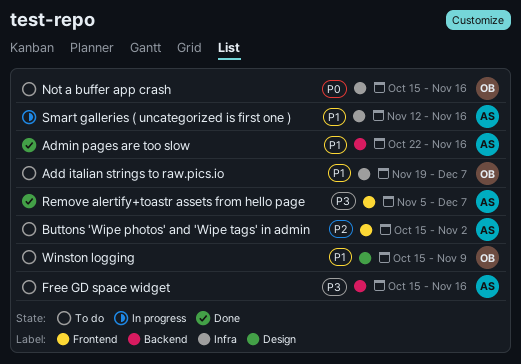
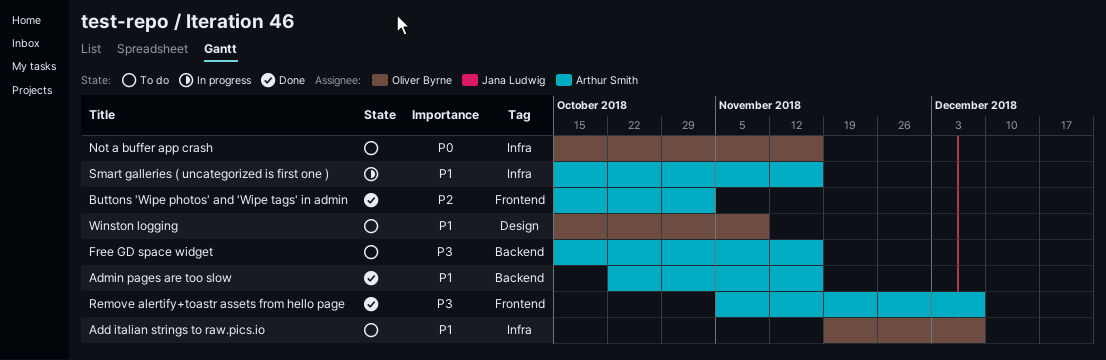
Buttons 'Wipe photos' and 'Wipe tags' in admin, status: To do -> Done
Smart galleries ( uncategorized is first one ), start: Nov 12 -> Oct 15

